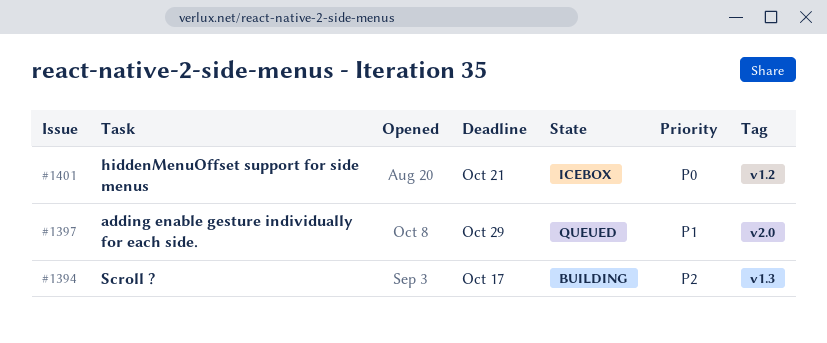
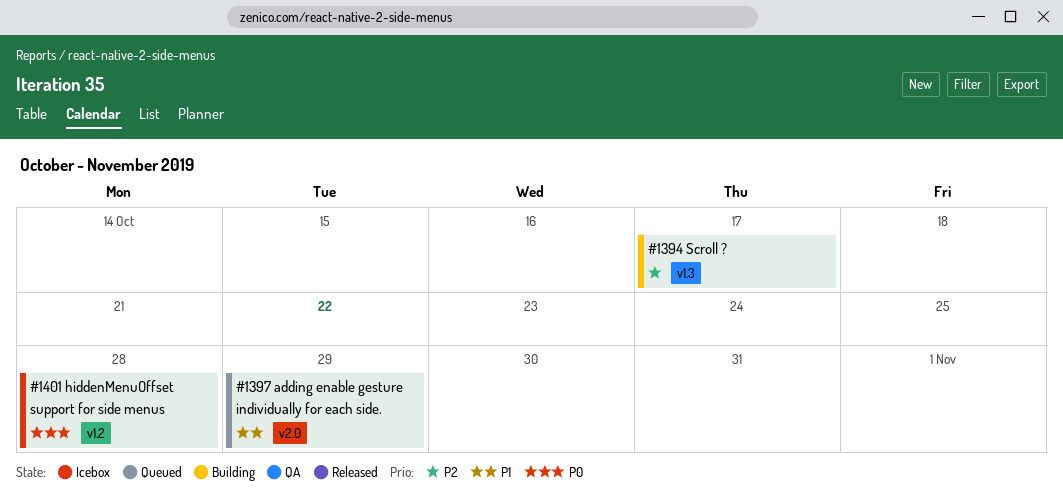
#1401, due: Oct 21 -> Oct 28

